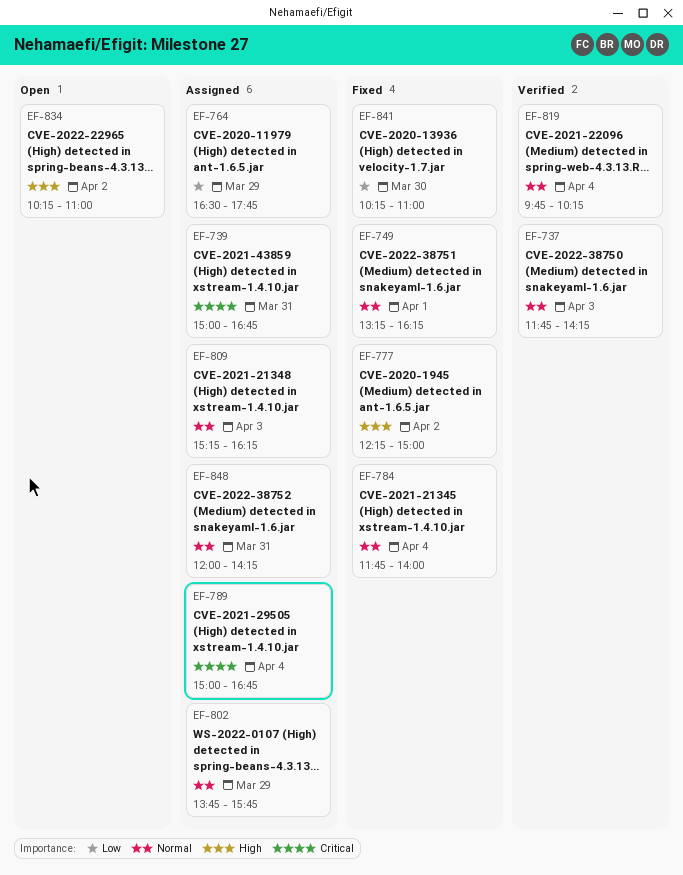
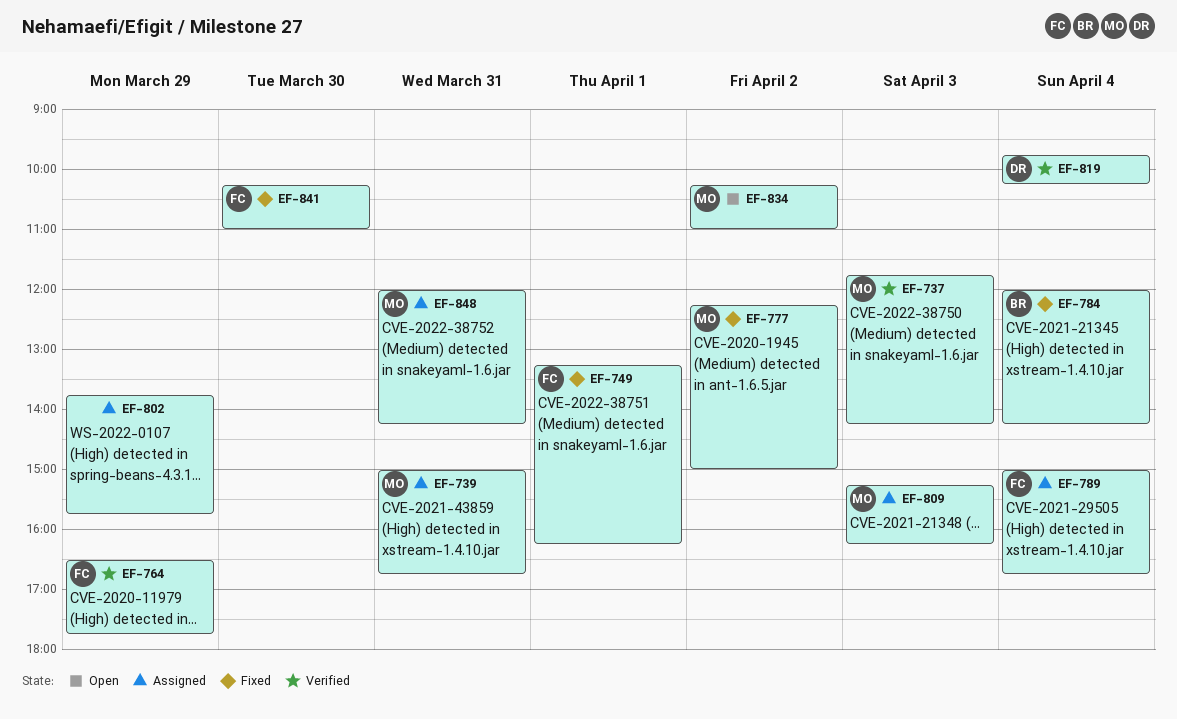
EF-764, status: Assigned -> Verified
EF-784, begins: 11:45 -> 12:00
EF-784, ends: 14:00 -> 14:15

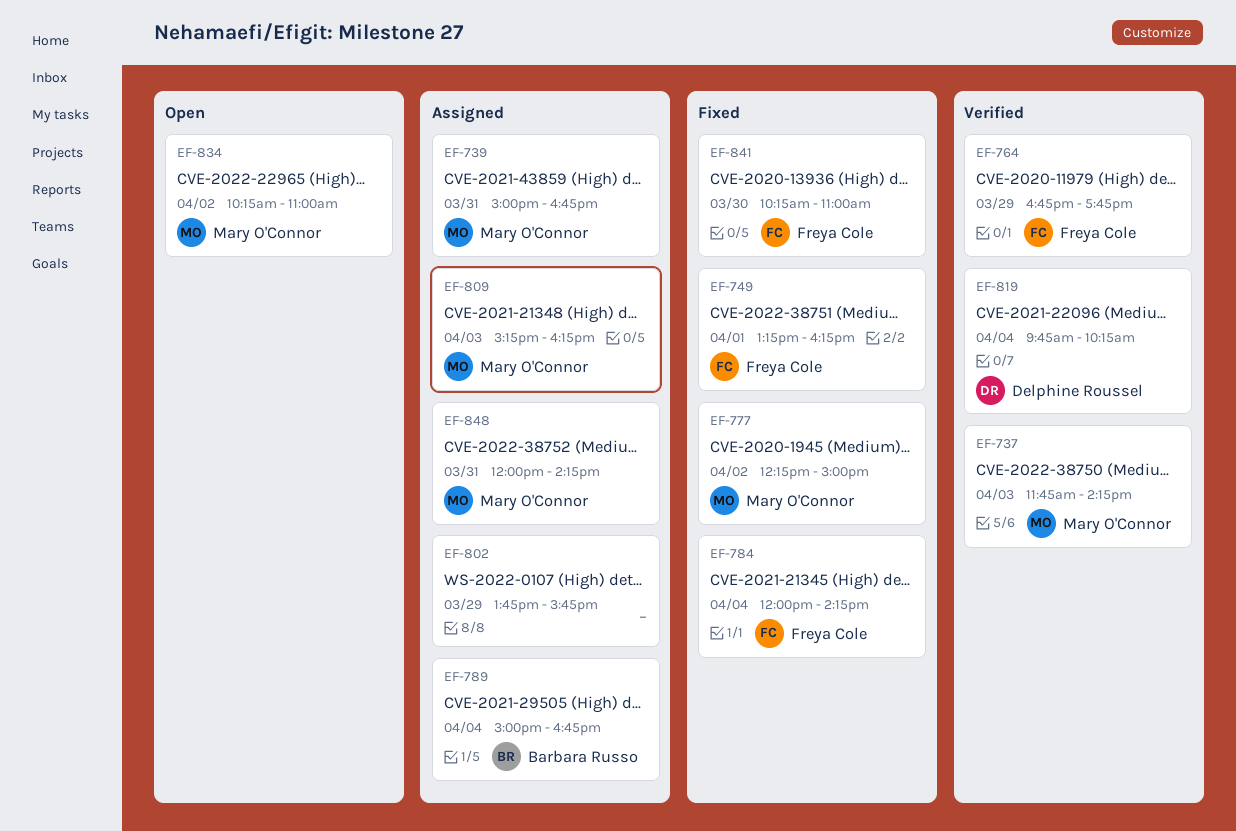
EF-764, begins: 16:30 -> 16:45
EF-784, owner: Barbara Russo -> Freya Cole
EF-789, owner: Freya Cole -> Barbara Russo

